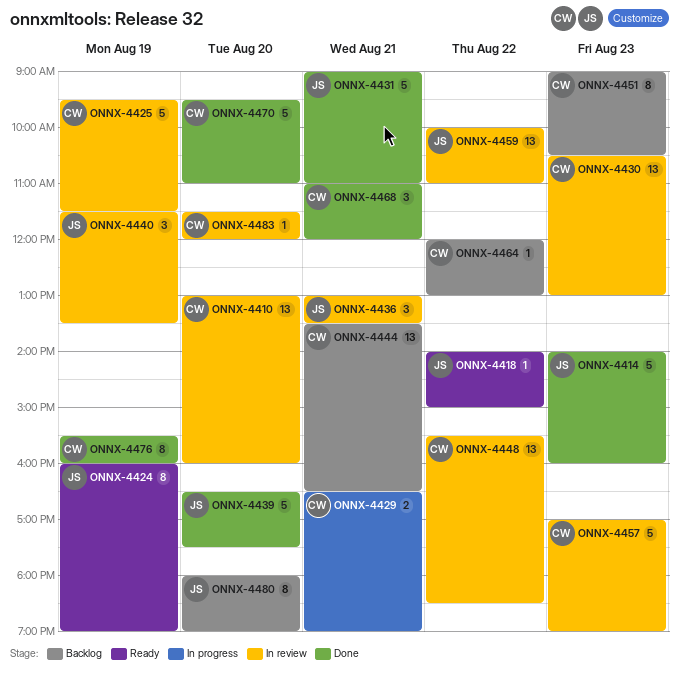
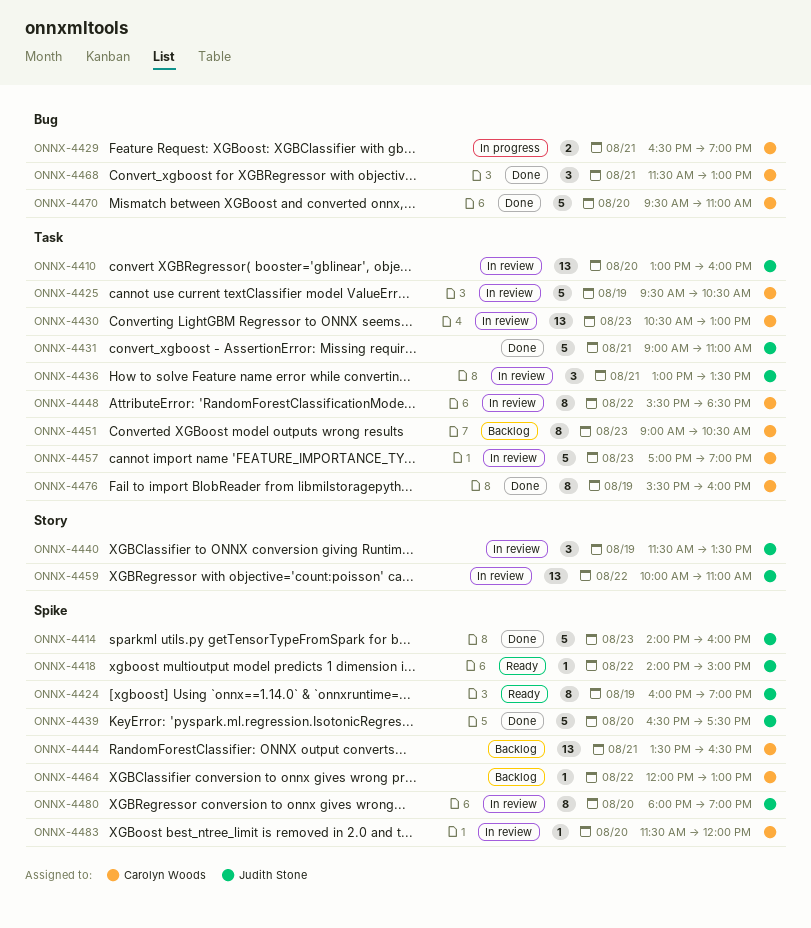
ONNX-4410, owner: Carolyn Woods -> Judith Stone
ONNX-4425, ends: 11:30 -> 10:30
ONNX-4448, estimate: 13 -> 8
ONNX-4468, begins: 11:00 -> 11:30
ONNX-4468, ends: 12:00 -> 13:00
ONNX-4480, status: Backlog -> In review

